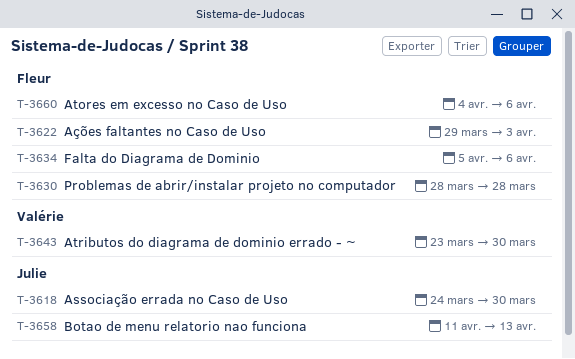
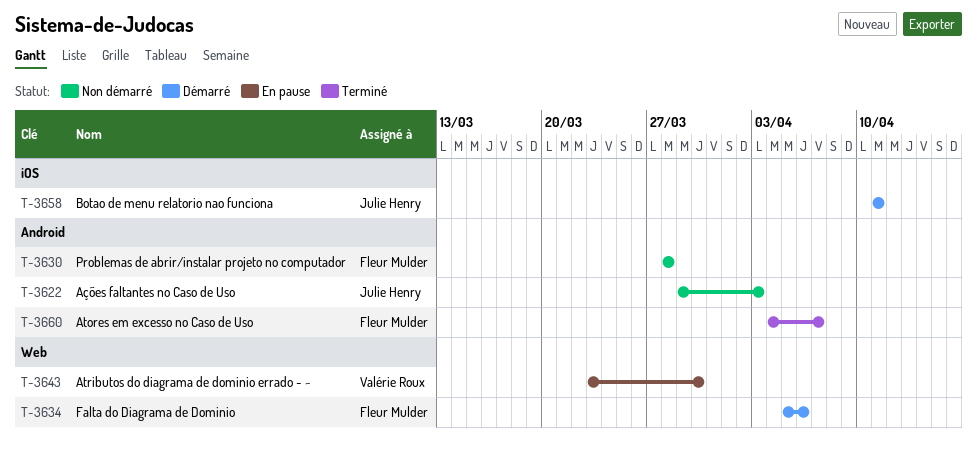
T-3618: present -> none
T-3622, owner: Fleur Mulder -> Julie Henry
T-3658, due: Apr 13 -> Apr 11
T-3660, due: Apr 6 -> Apr 7

